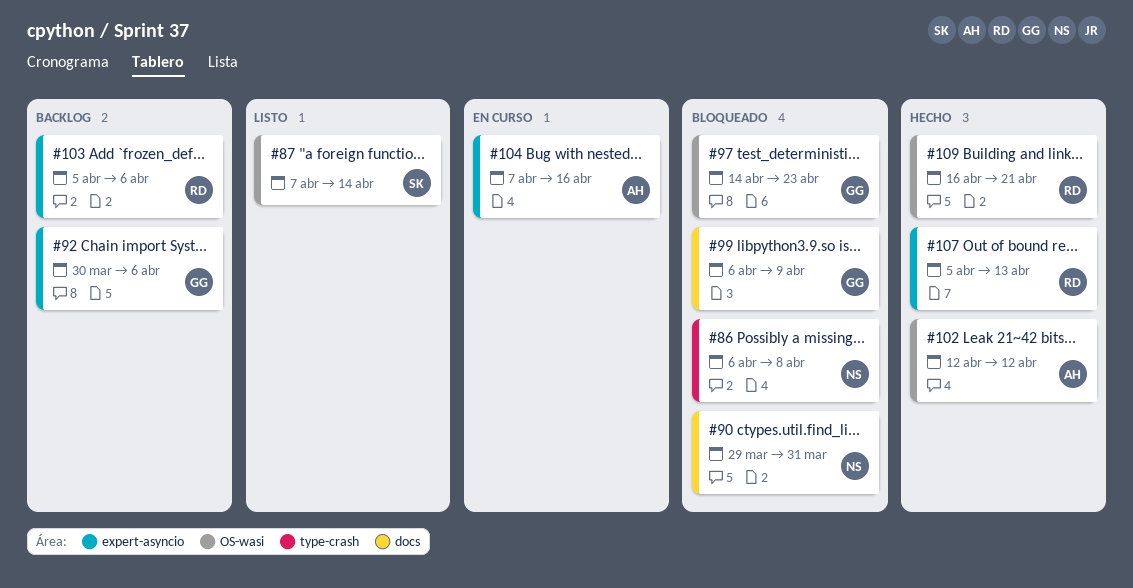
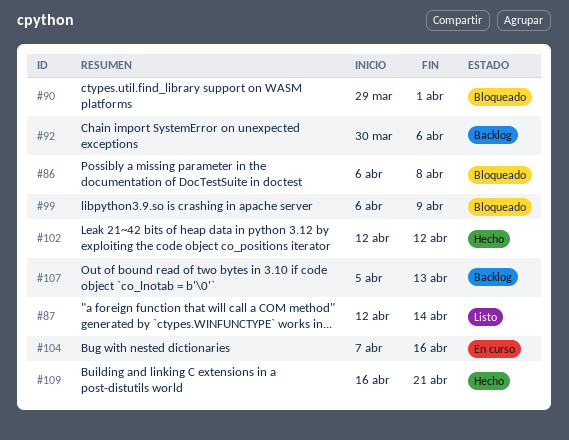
#87, start: Apr 7 -> Apr 12
#90, due: Mar 31 -> Apr 1
#97: present -> none
#103: present -> none
#107, status: Hecho -> Backlog

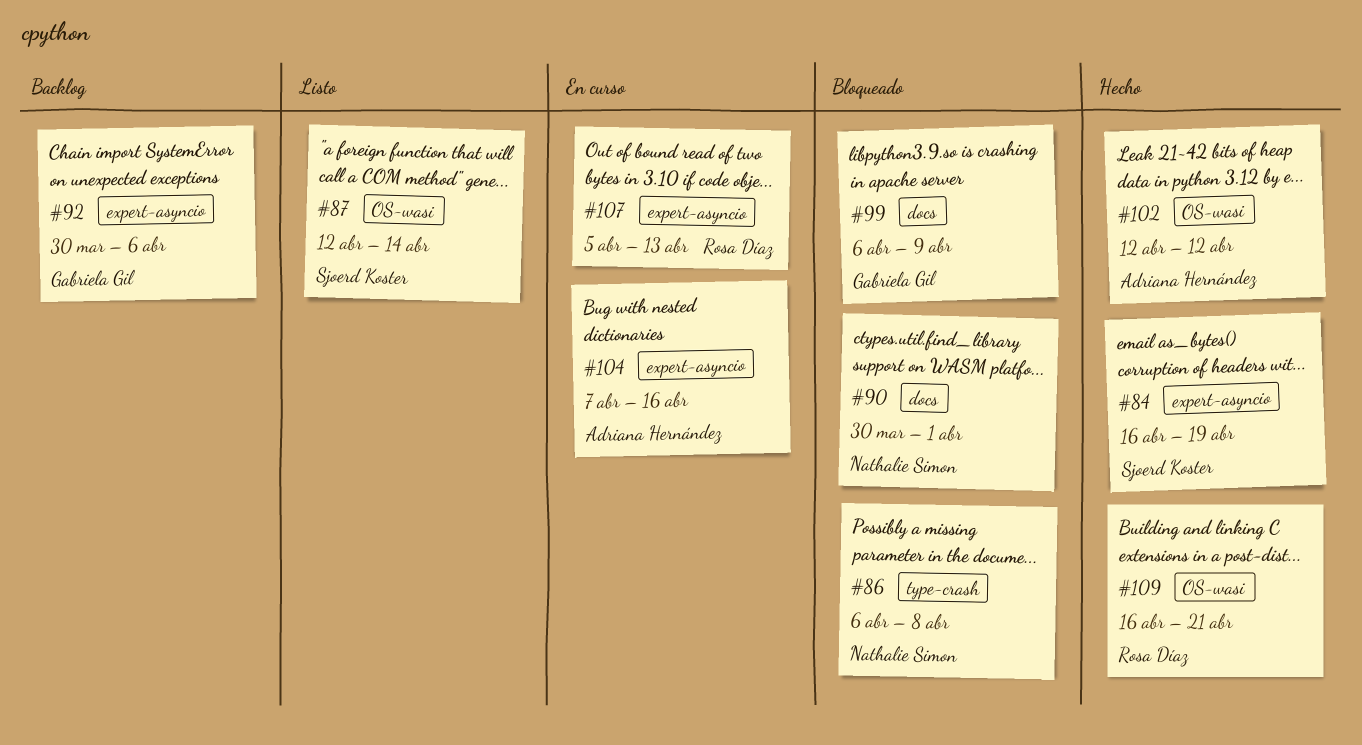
#84: none -> present
#90, start: Mar 29 -> Mar 30
#107, status: Backlog -> En curso

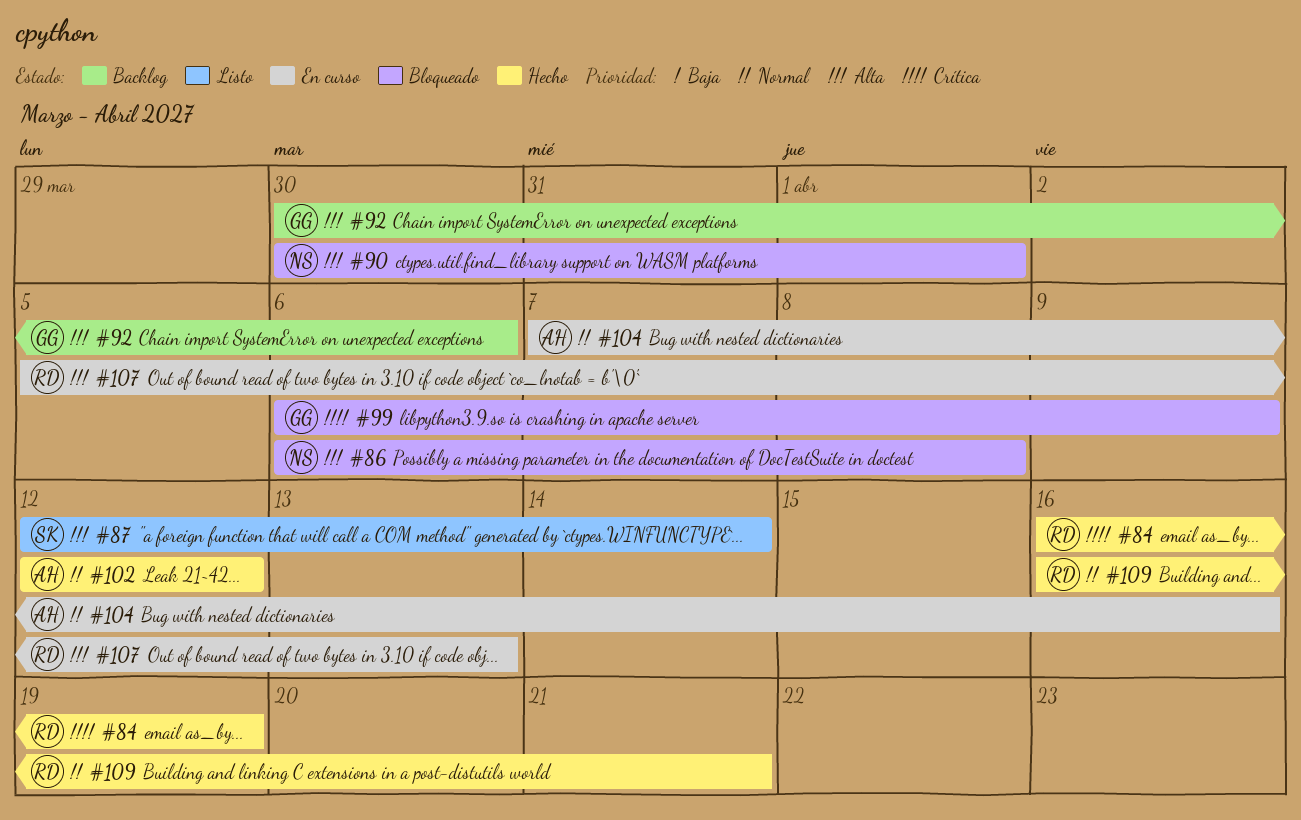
#84, owner: Sjoerd Koster -> Rosa Díaz

